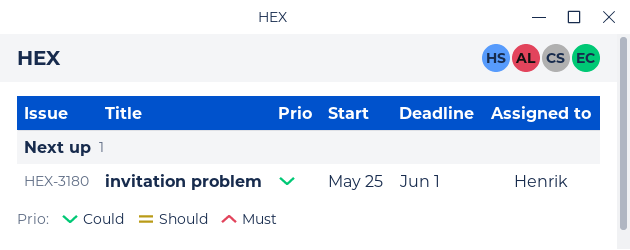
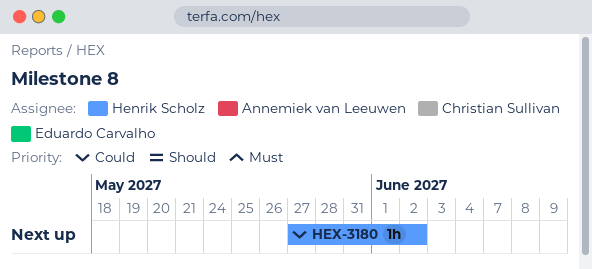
HEX-3180, start: May 25 -> May 27
HEX-3180, due: Jun 1 -> Jun 2

